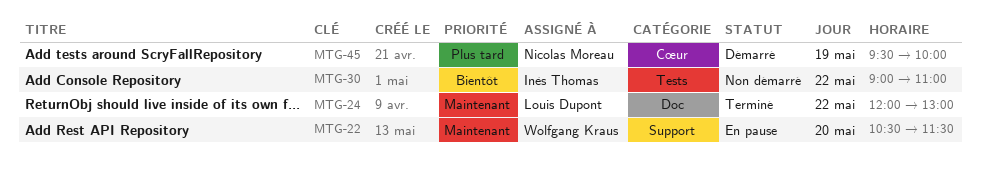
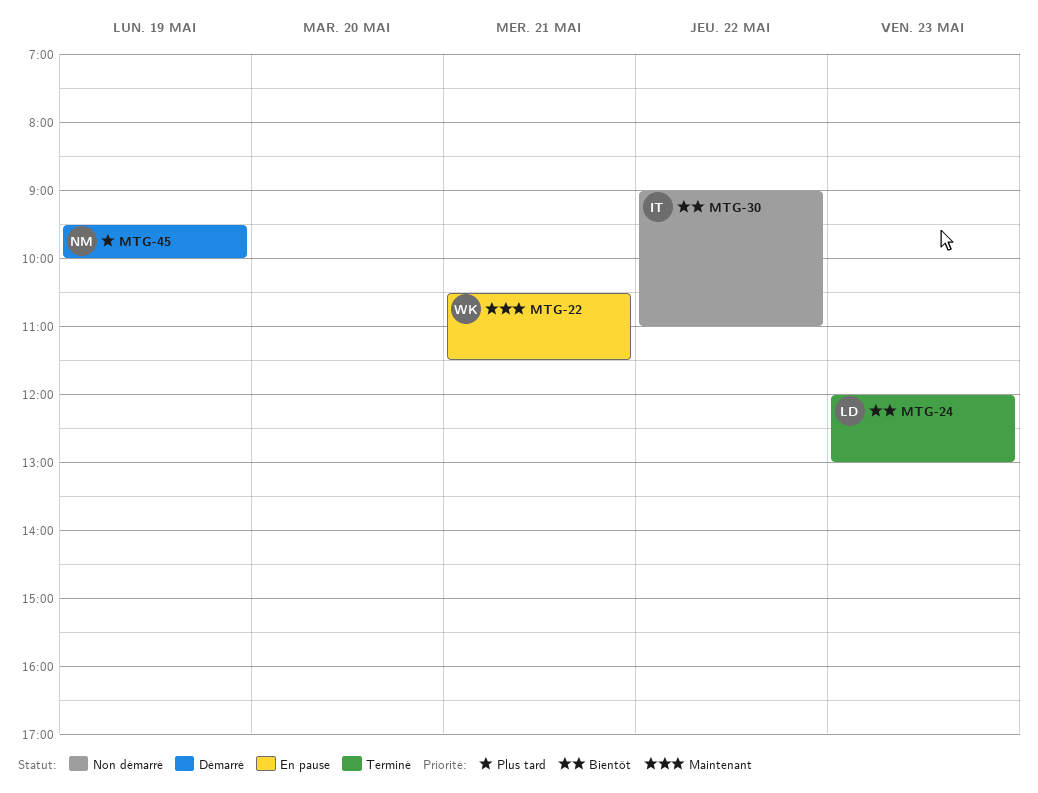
MTG-22, day: May 20 -> May 21
MTG-24, priority: Maintenant -> Bientôt
MTG-24, day: May 22 -> May 23

